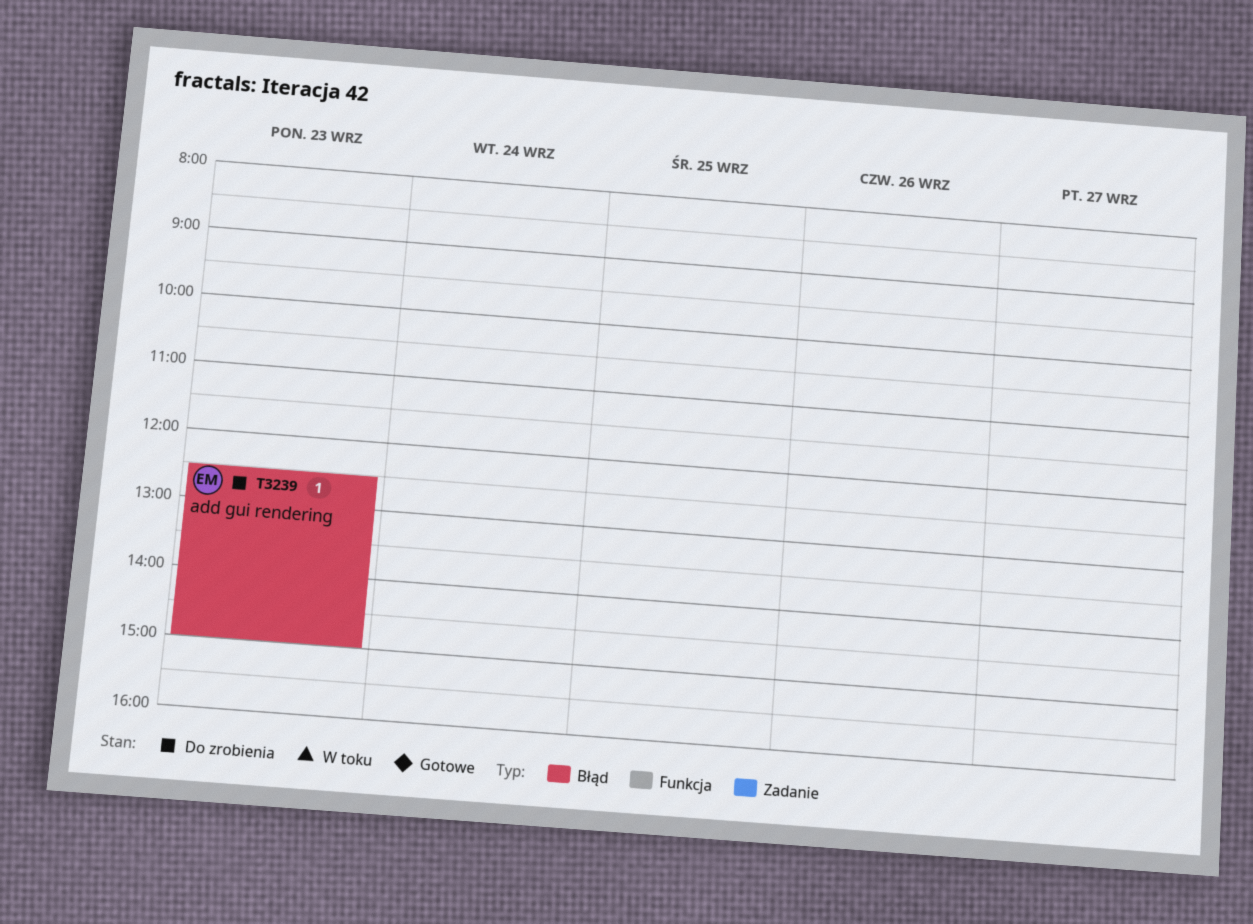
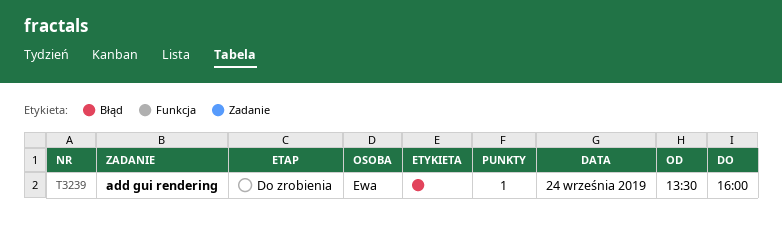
T3239, day: Sep 23 -> Sep 24
T3239, begins: 12:30 -> 13:30
T3239, ends: 15:00 -> 16:00

